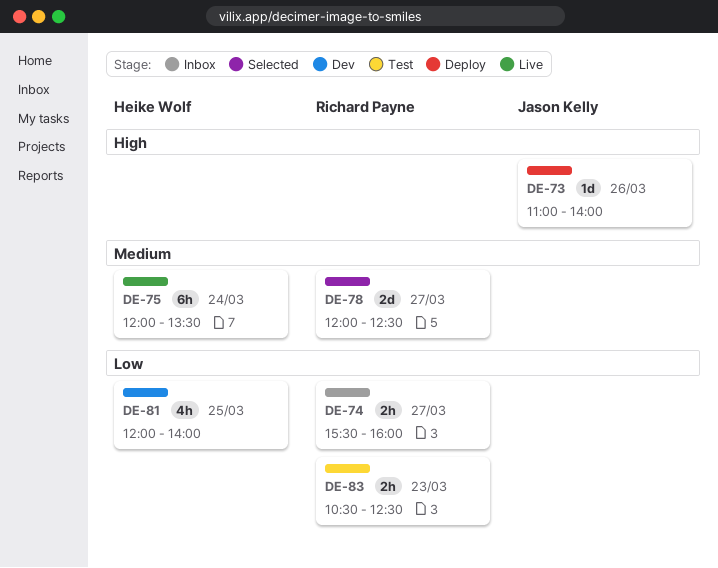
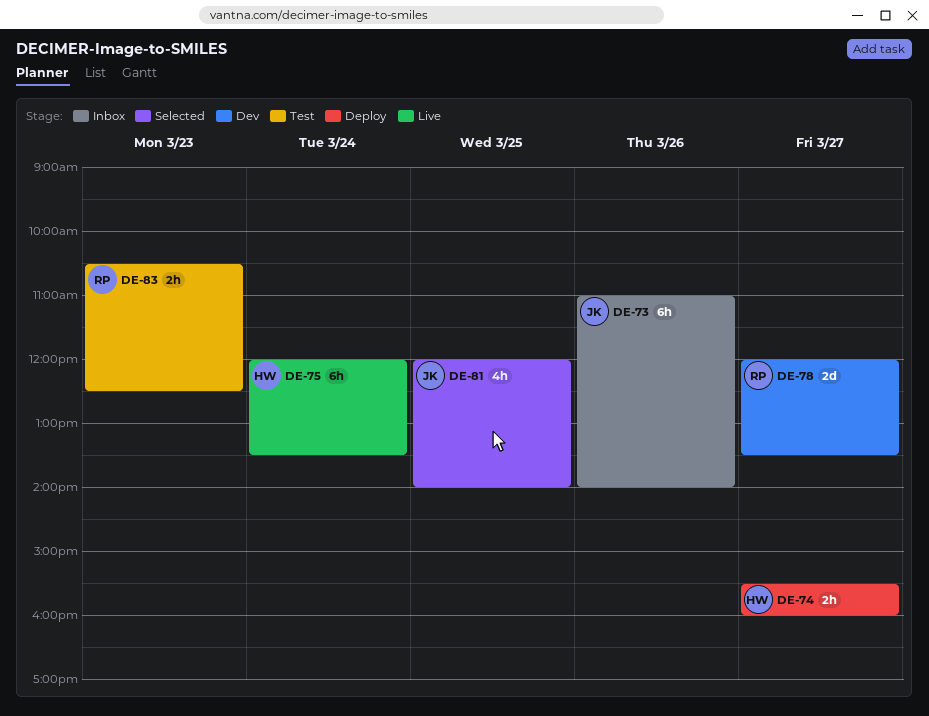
DE-73, status: Deploy -> Inbox
DE-73, estimate: 1d -> 6h
DE-74, status: Inbox -> Deploy
DE-74, owner: Richard Payne -> Heike Wolf
DE-78, status: Selected -> Dev
DE-78, ends: 12:30 -> 13:30
DE-81, status: Dev -> Selected
DE-81, owner: Heike Wolf -> Jason Kelly

